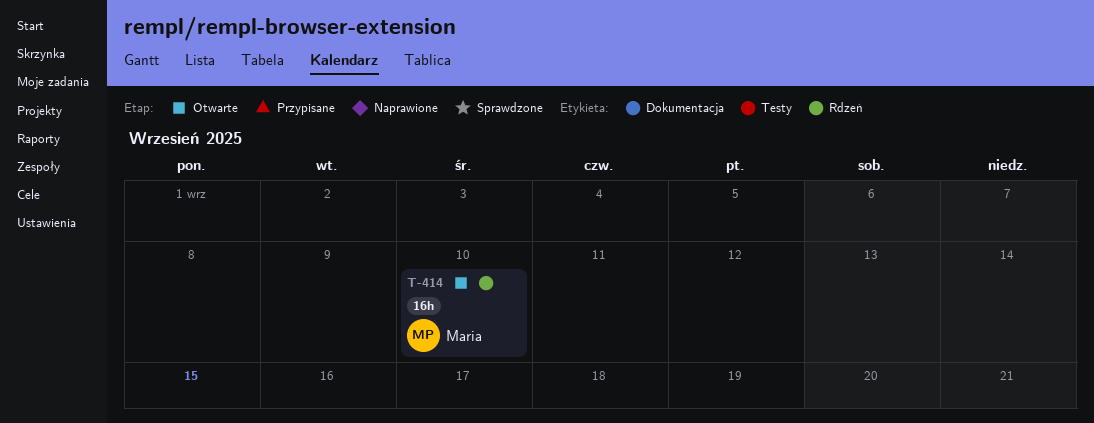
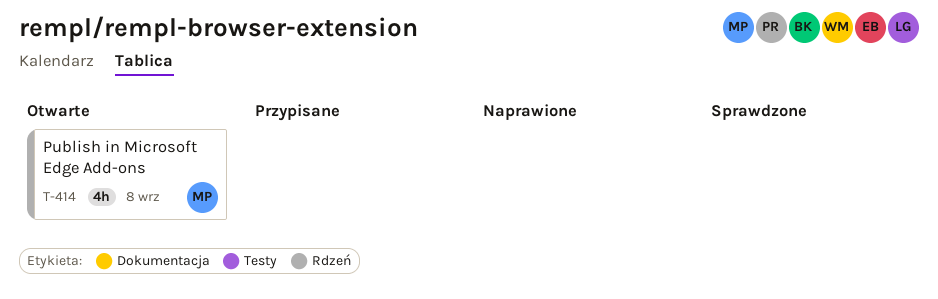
T-414, estimate: 16h -> 4h
T-414, due: Sep 10 -> Sep 8

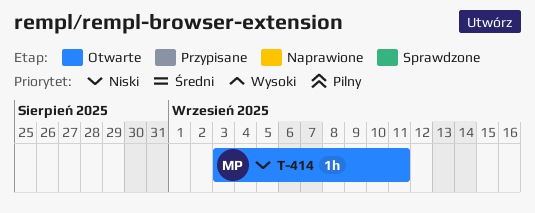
T-414, estimate: 4h -> 1h
T-414, due: Sep 8 -> Sep 11

